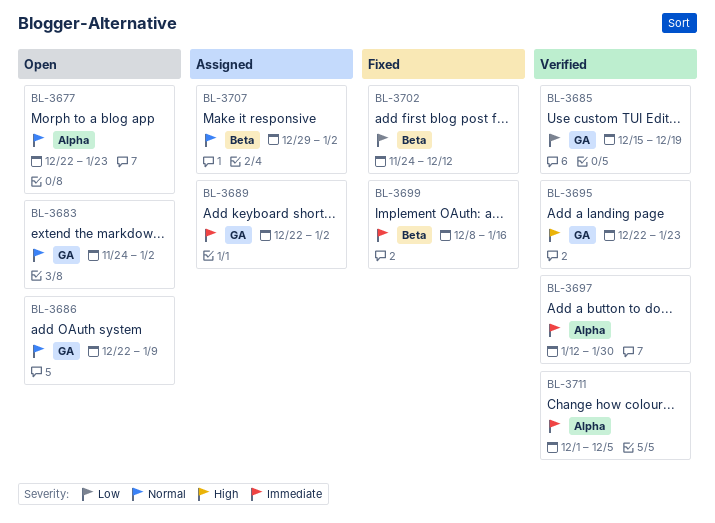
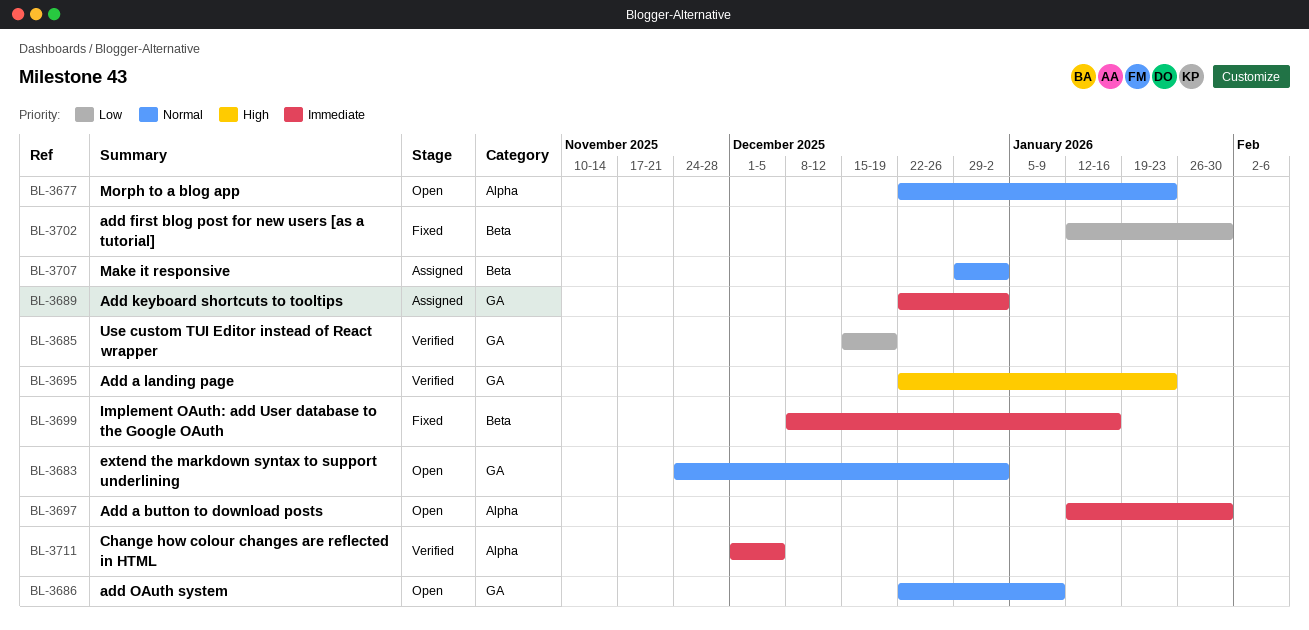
BL-3697, status: Verified -> Open
BL-3702, start: Nov 24 -> Jan 12
BL-3702, due: Dec 12 -> Jan 30

